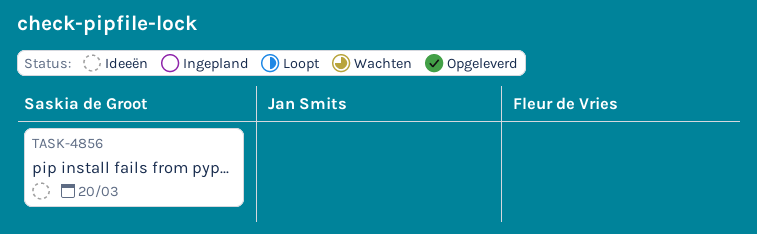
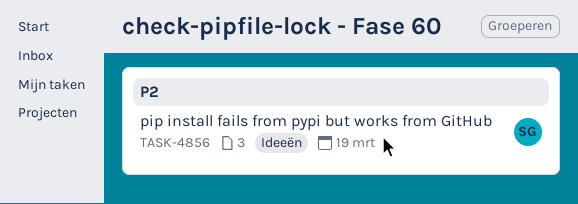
TASK-4856, due: Mar 20 -> Mar 19

